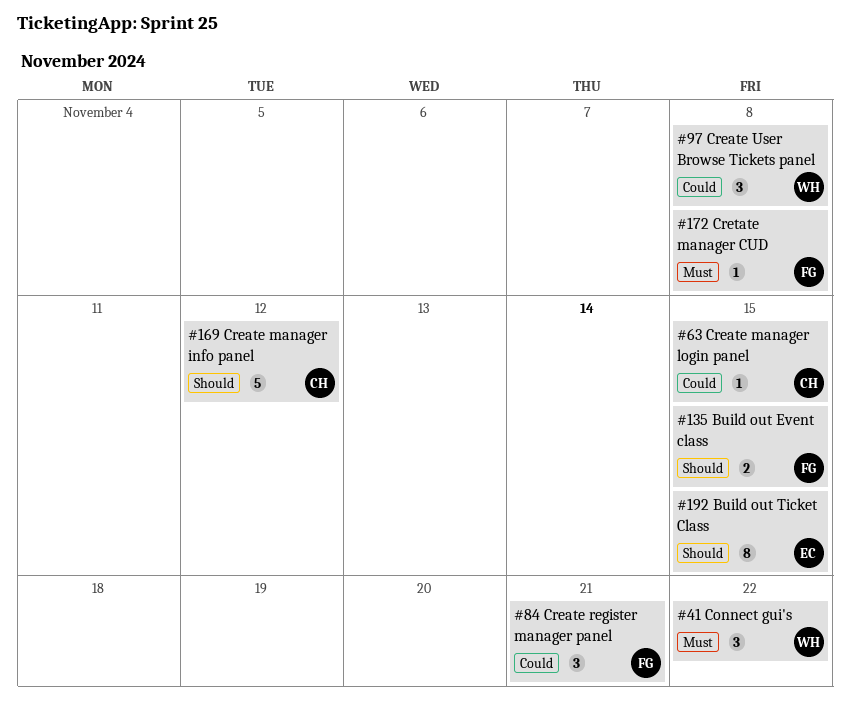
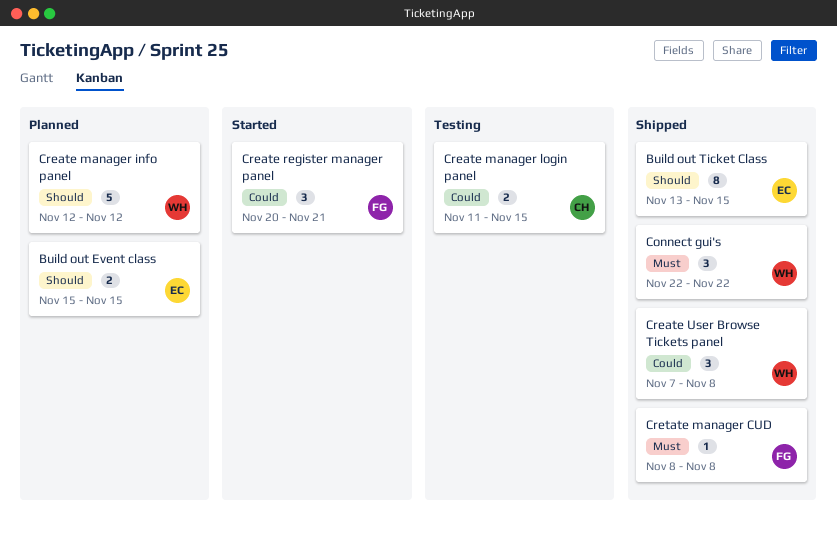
Build out Event class, owner: FG -> EC
Create manager info panel, owner: CH -> WH
Create manager login panel, estimate: 1 -> 2

